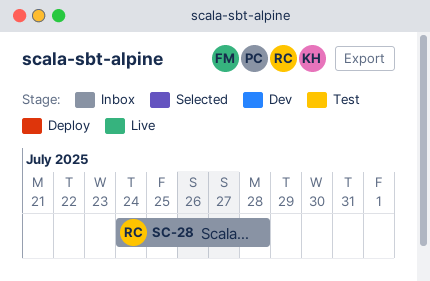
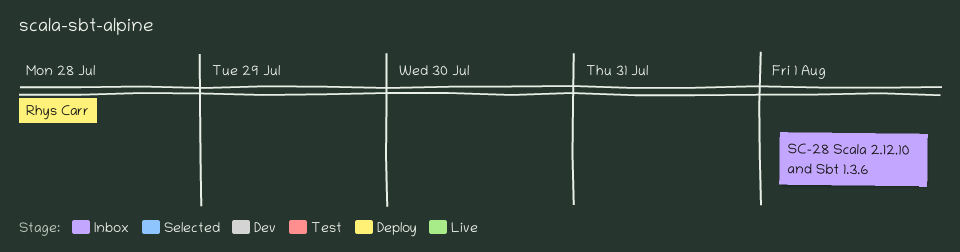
SC-28, due: Jul 28 -> Aug 1

